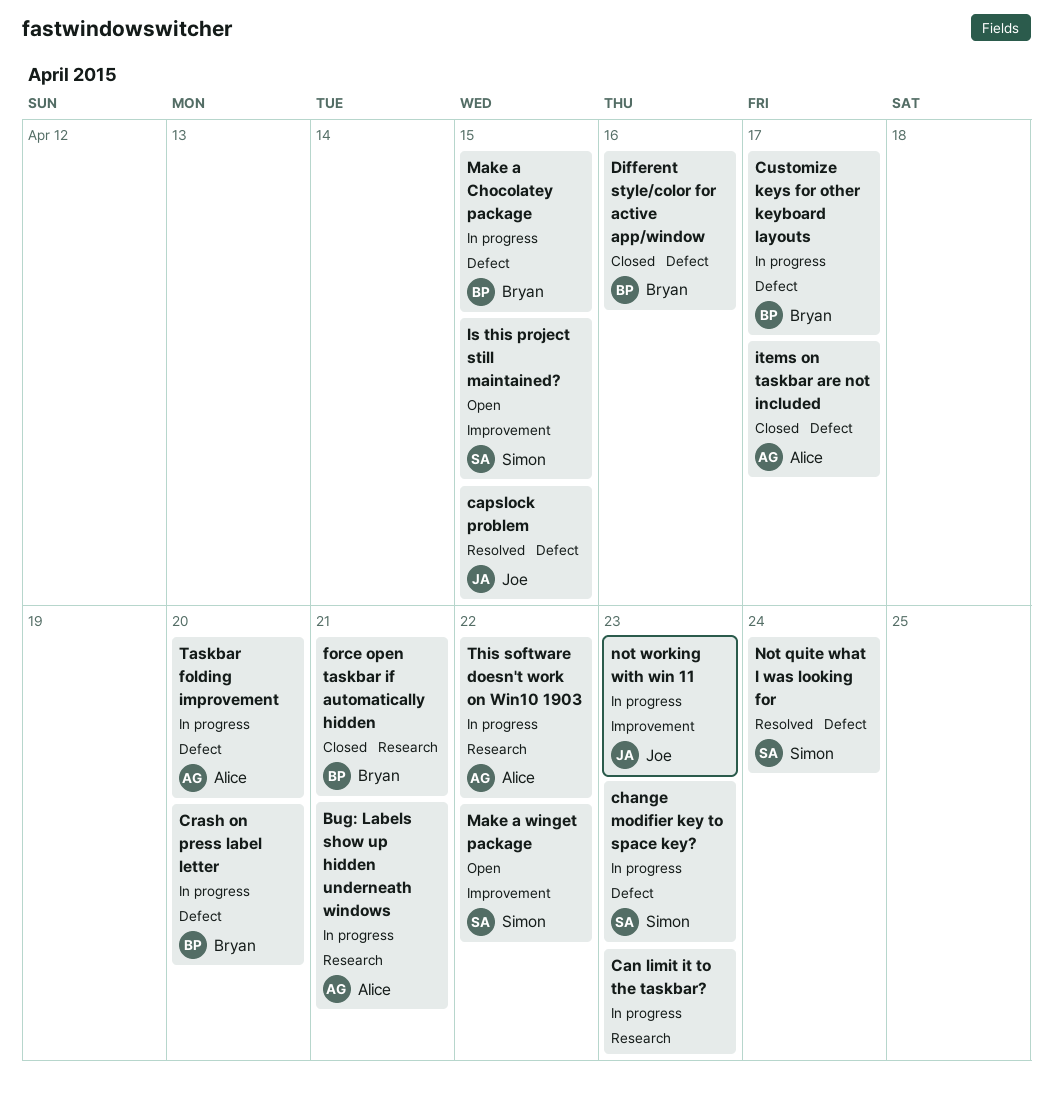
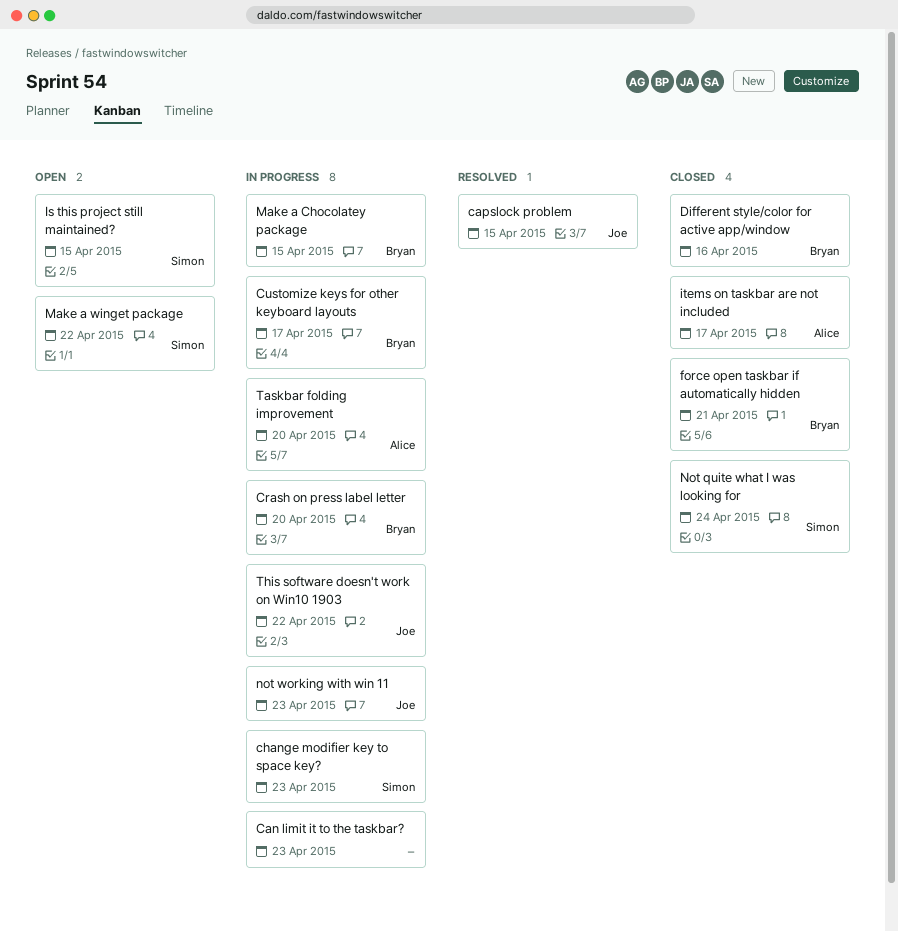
Bug: Labels show up hidden underneath windows: present -> none
Not quite what I was looking for, status: Resolved -> Closed
This software doesn't work on Win10 1903, owner: Alice -> Joe

